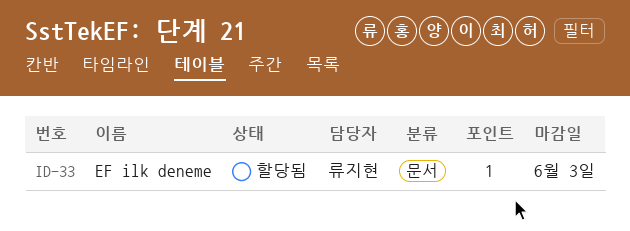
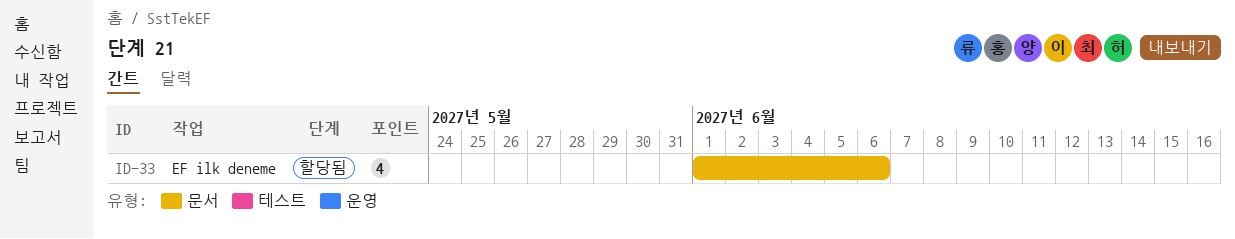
ID-33, estimate: 1 -> 4
ID-33, due: Jun 3 -> Jun 6

